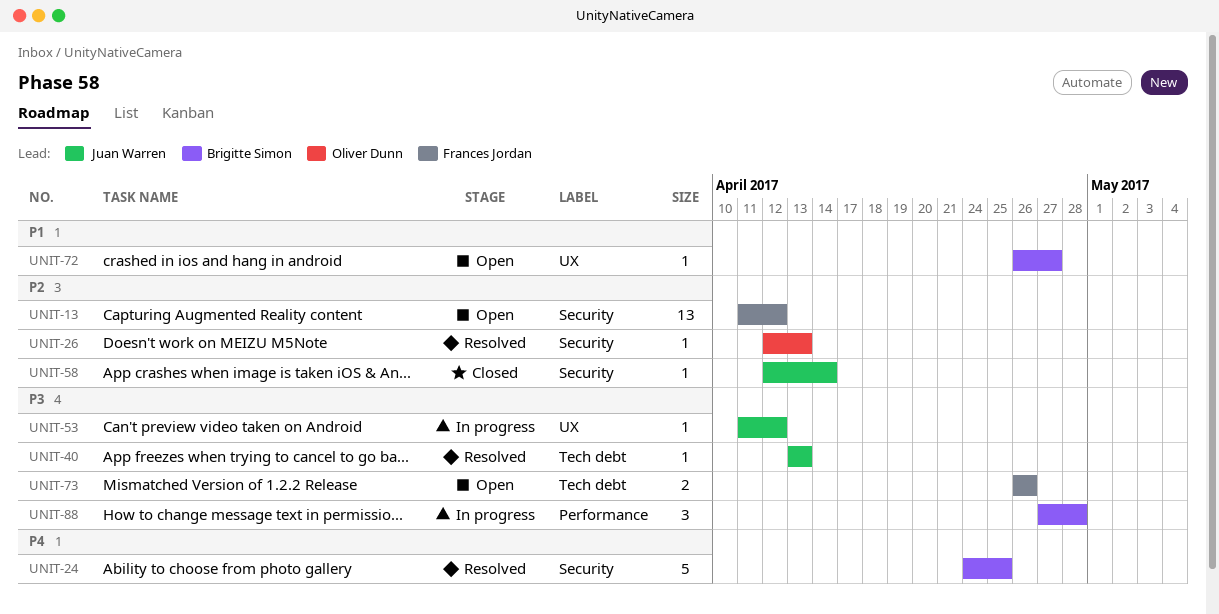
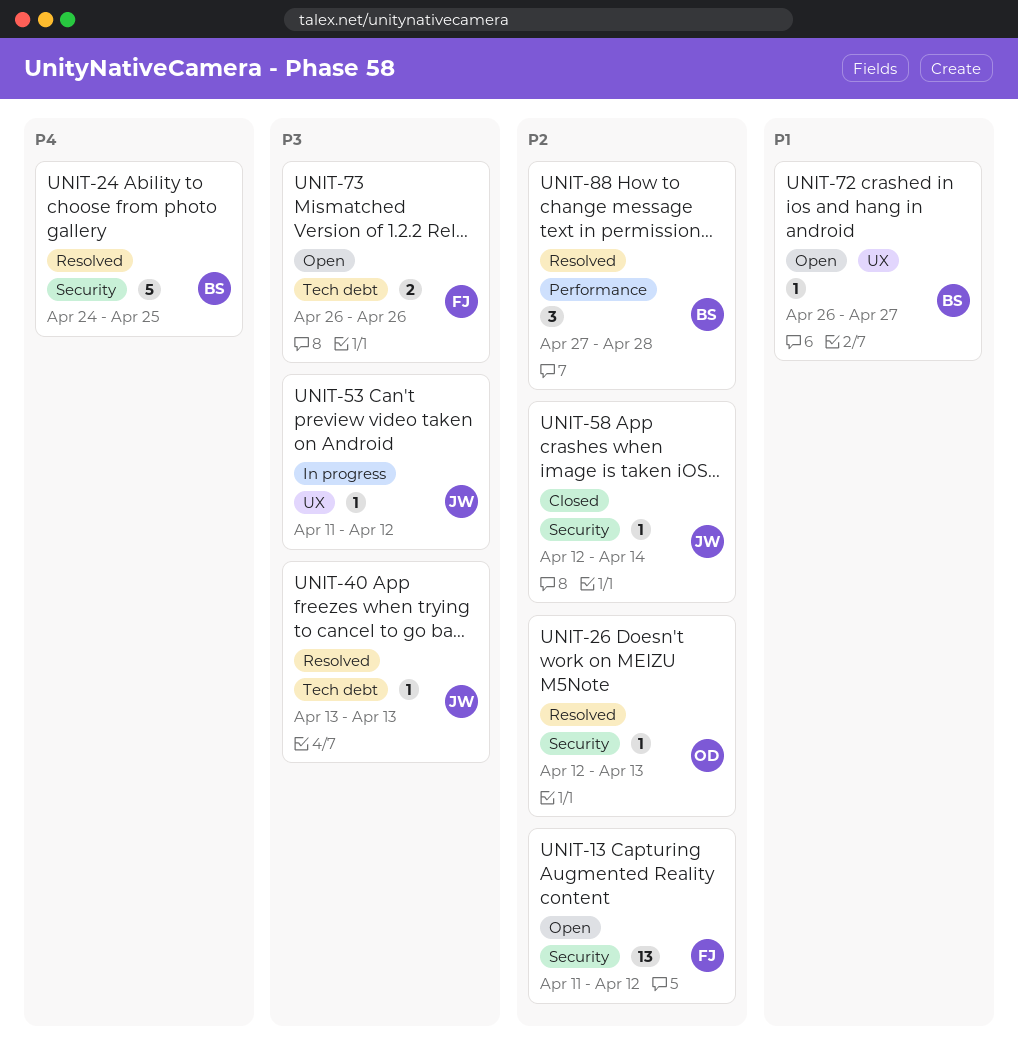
UNIT-88, status: In progress -> Resolved
UNIT-88, priority: P3 -> P2

